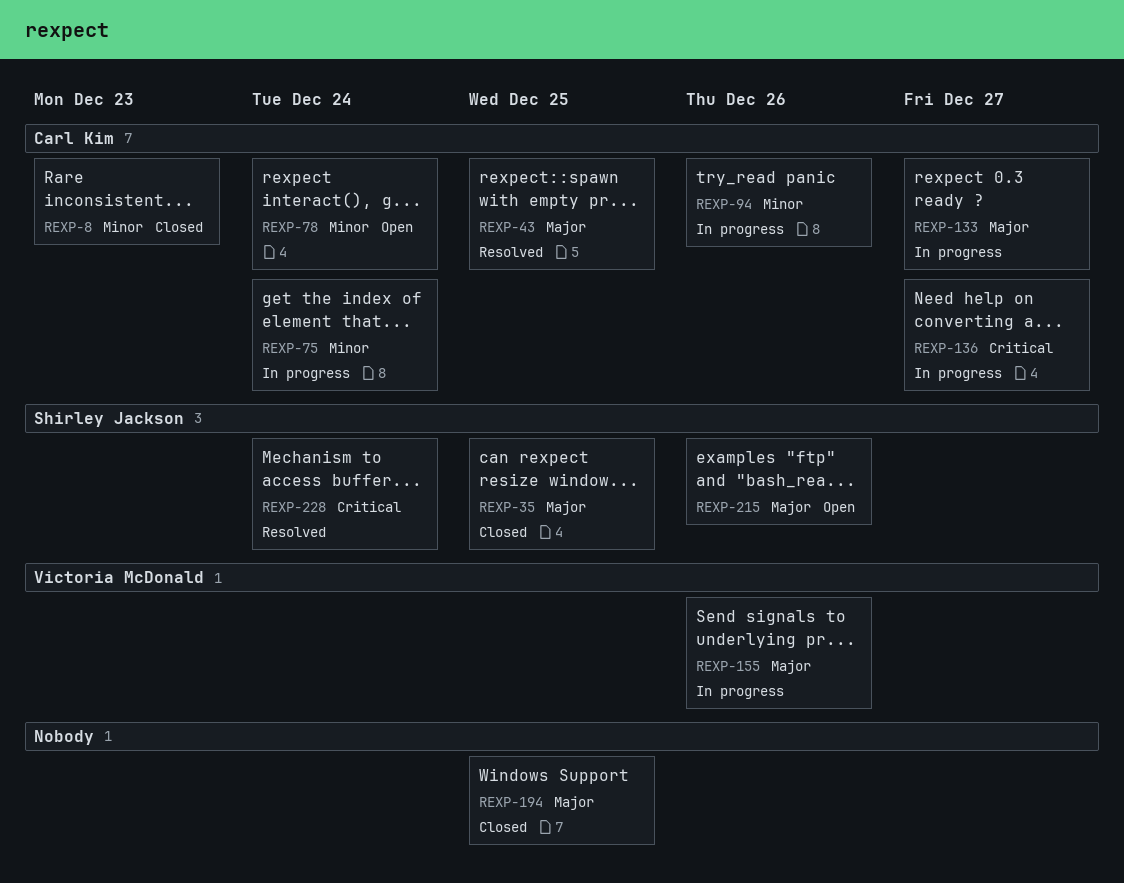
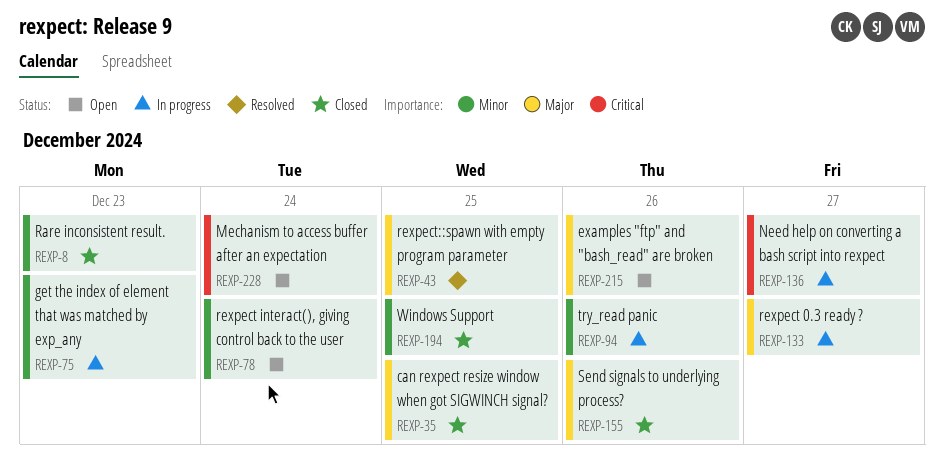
REXP-75, due: Dec 24 -> Dec 23
REXP-155, status: In progress -> Closed
REXP-194, priority: Major -> Minor
REXP-228, status: Resolved -> Open

